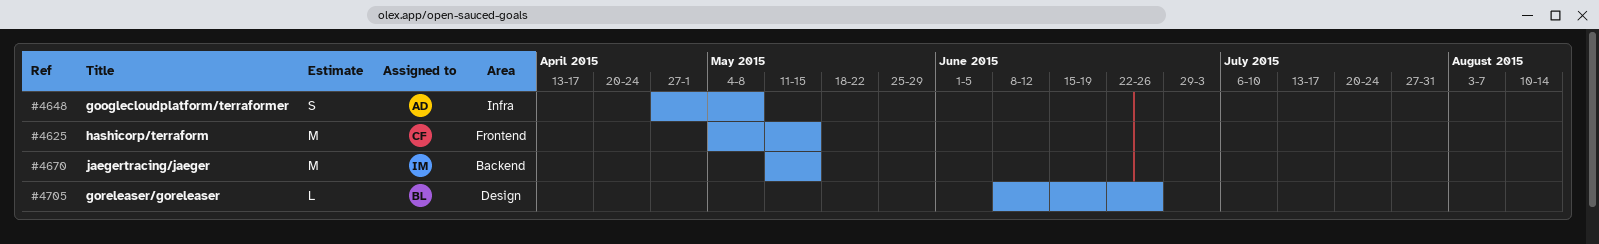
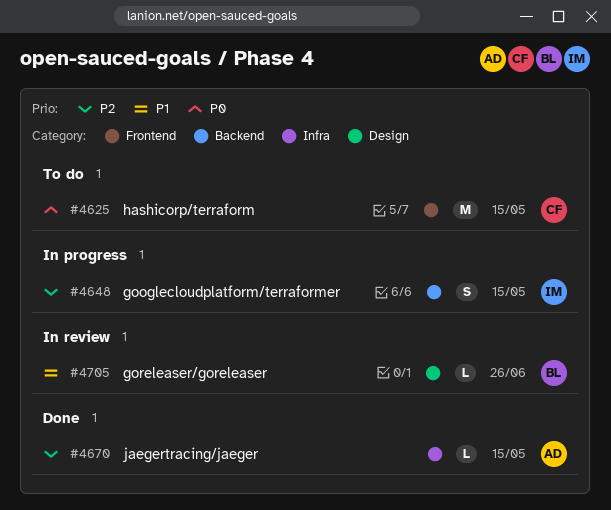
#4648, owner: AD -> IM
#4648, label: Infra -> Backend
#4648, due: May 8 -> May 15
#4670, owner: IM -> AD
#4670, label: Backend -> Infra
#4670, estimate: M -> L

